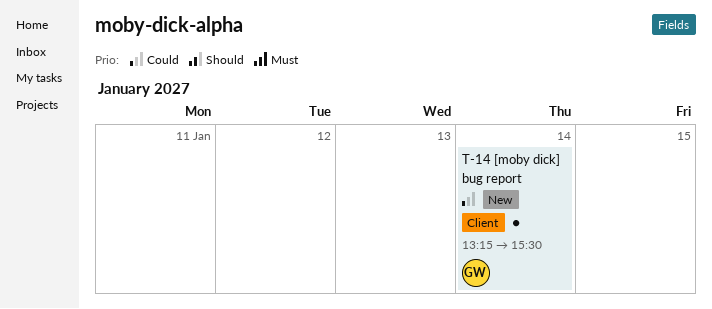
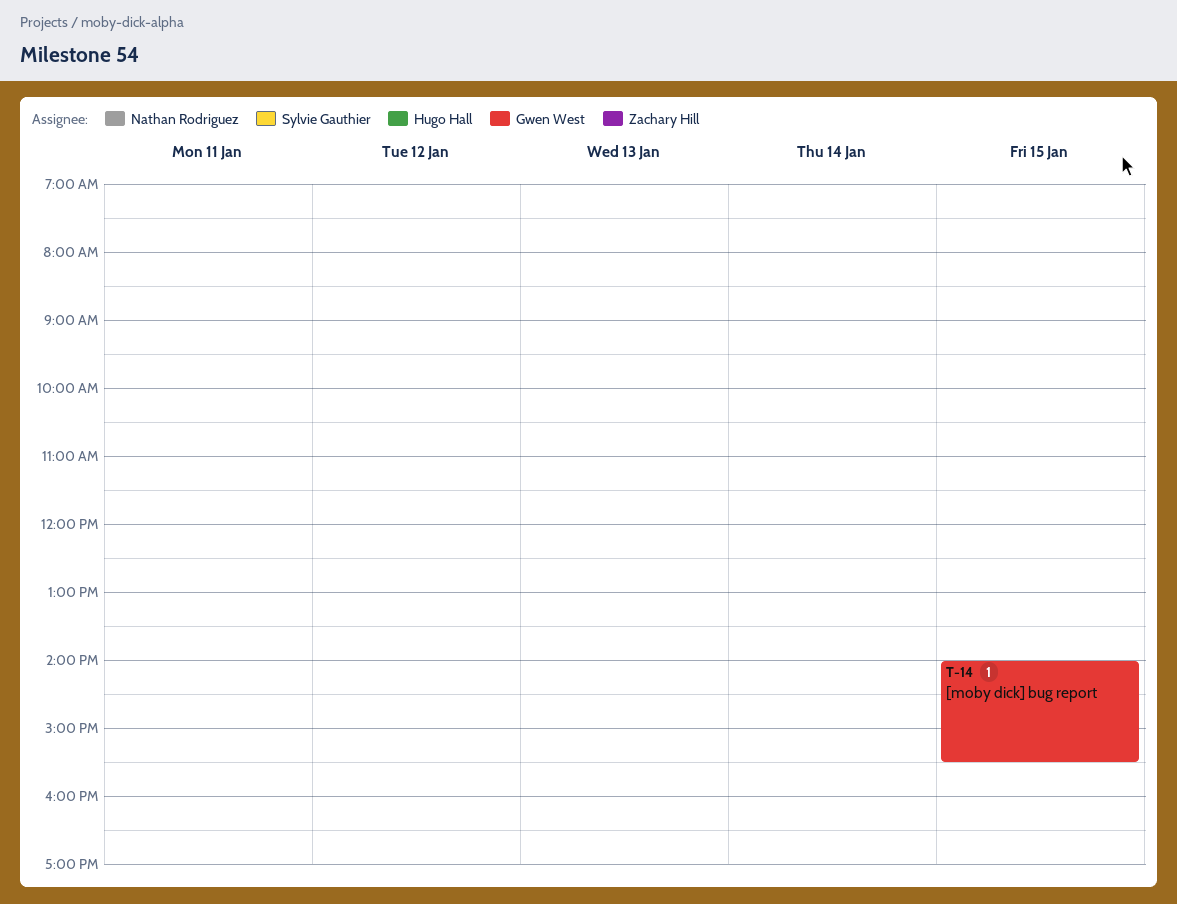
T-14, day: Jan 14 -> Jan 15
T-14, begins: 13:15 -> 14:00

